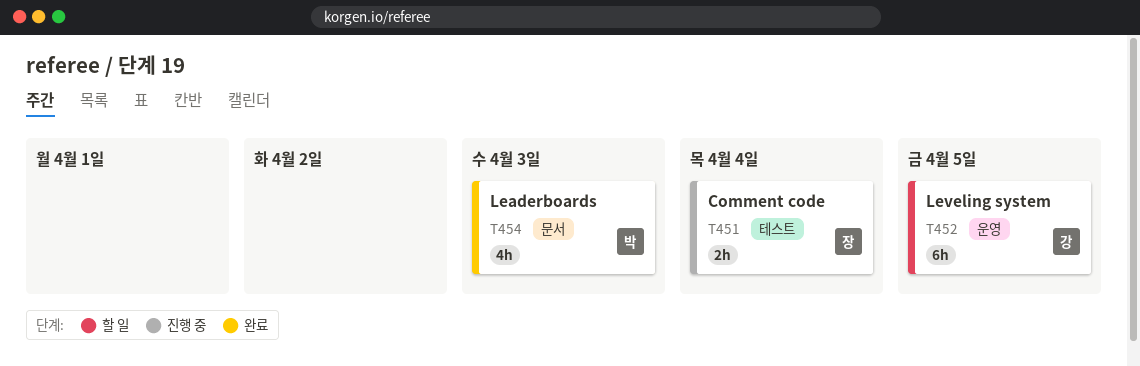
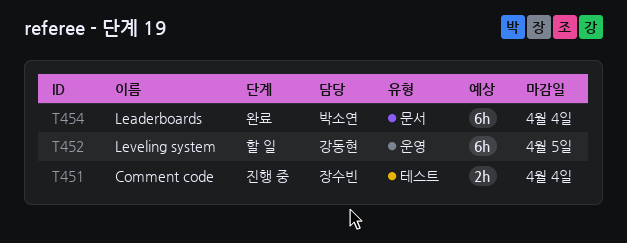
T454, estimate: 4h -> 6h
T454, due: Apr 3 -> Apr 4

